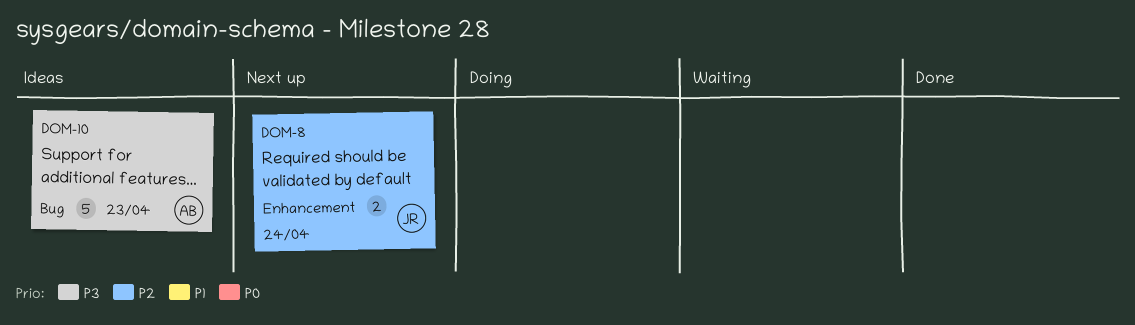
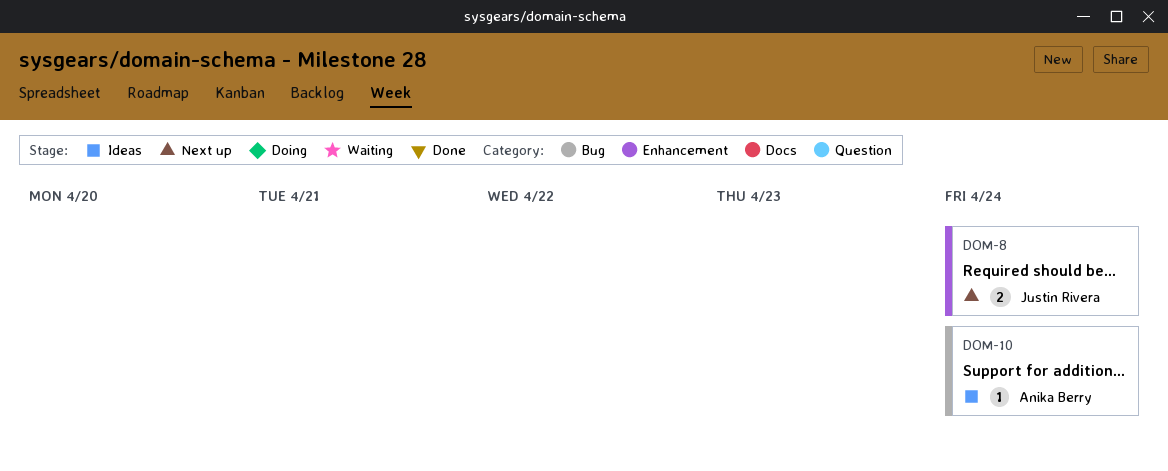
DOM-10, estimate: 5 -> 1
DOM-10, due: Apr 23 -> Apr 24

